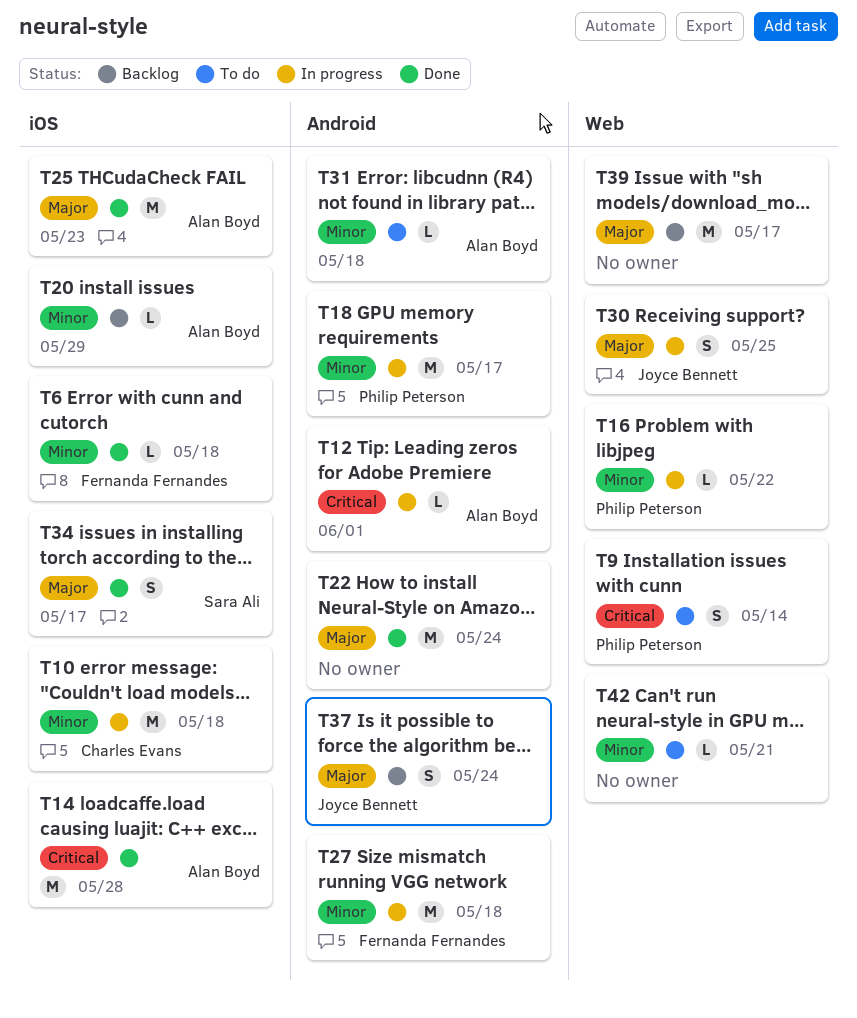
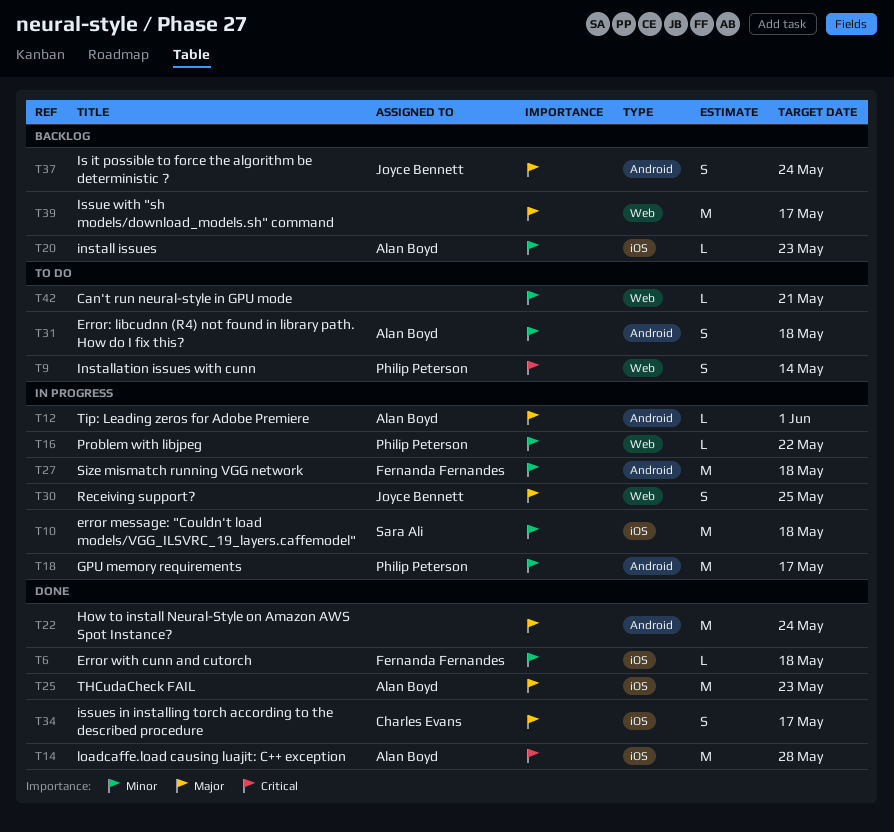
T10, owner: Charles Evans -> Sara Ali
T12, priority: Critical -> Major
T20, due: May 29 -> May 23
T31, estimate: L -> S
T34, owner: Sara Ali -> Charles Evans

